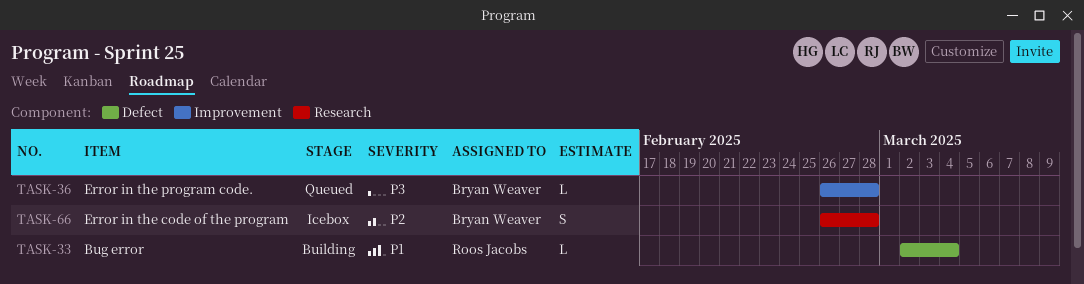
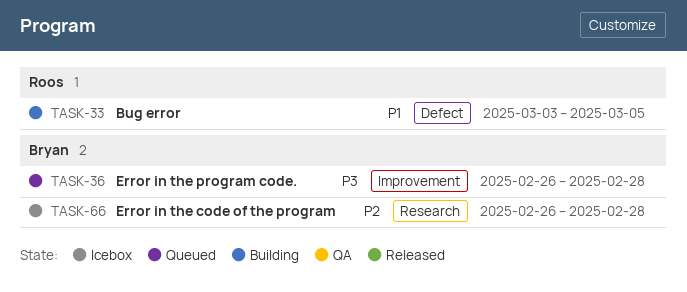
TASK-33, start: Mar 2 -> Mar 3
TASK-33, due: Mar 4 -> Mar 5

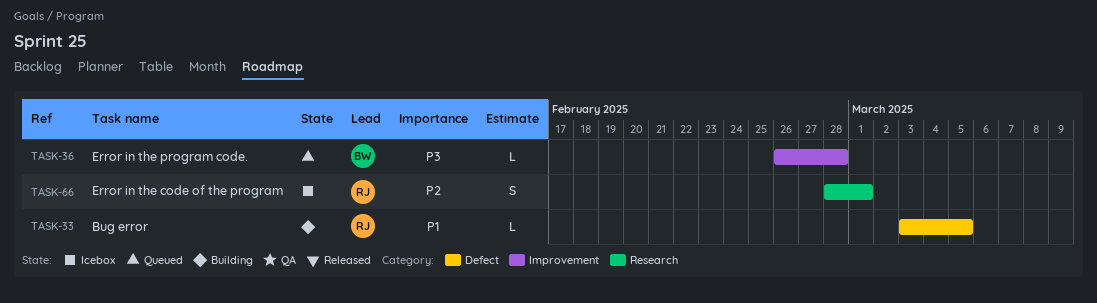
TASK-66, owner: Bryan -> Roos
TASK-66, start: Feb 26 -> Feb 28
TASK-66, due: Feb 28 -> Mar 1

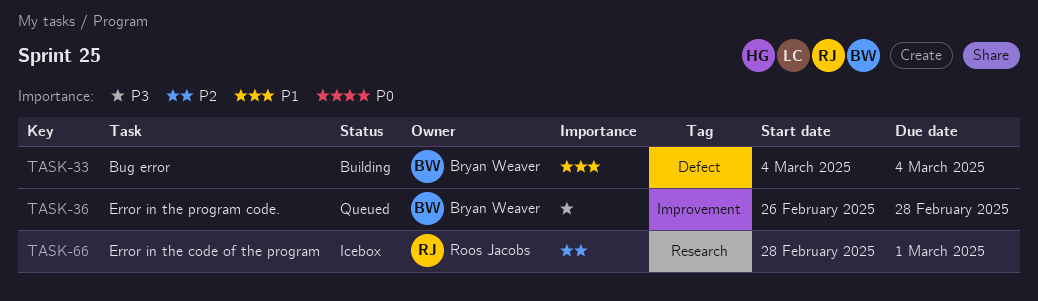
TASK-33, owner: Roos Jacobs -> Bryan Weaver
TASK-33, start: Mar 3 -> Mar 4
TASK-33, due: Mar 5 -> Mar 4

